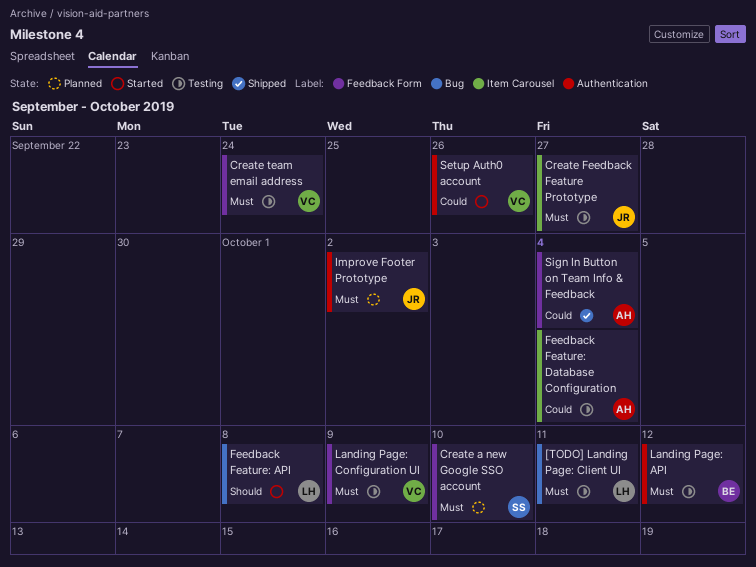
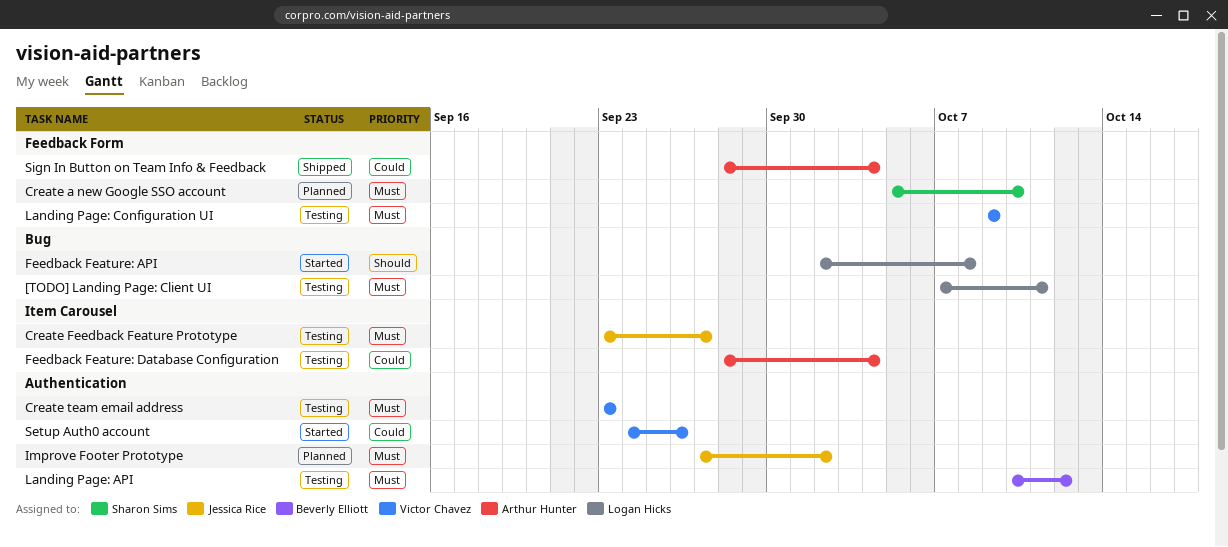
Create team email address, label: Feedback Form -> Authentication
Create team email address, due: Sep 24 -> Sep 23

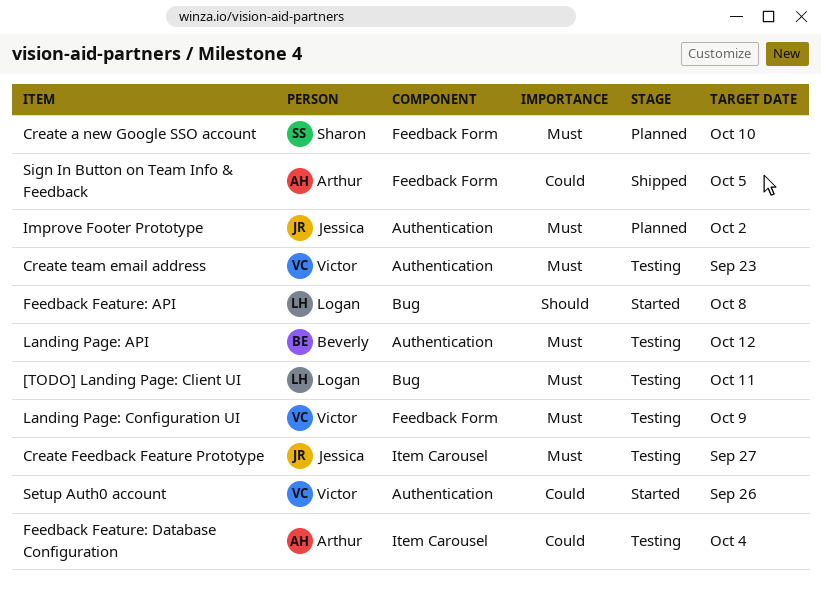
Sign In Button on Team Info & Feedback, due: Oct 4 -> Oct 5

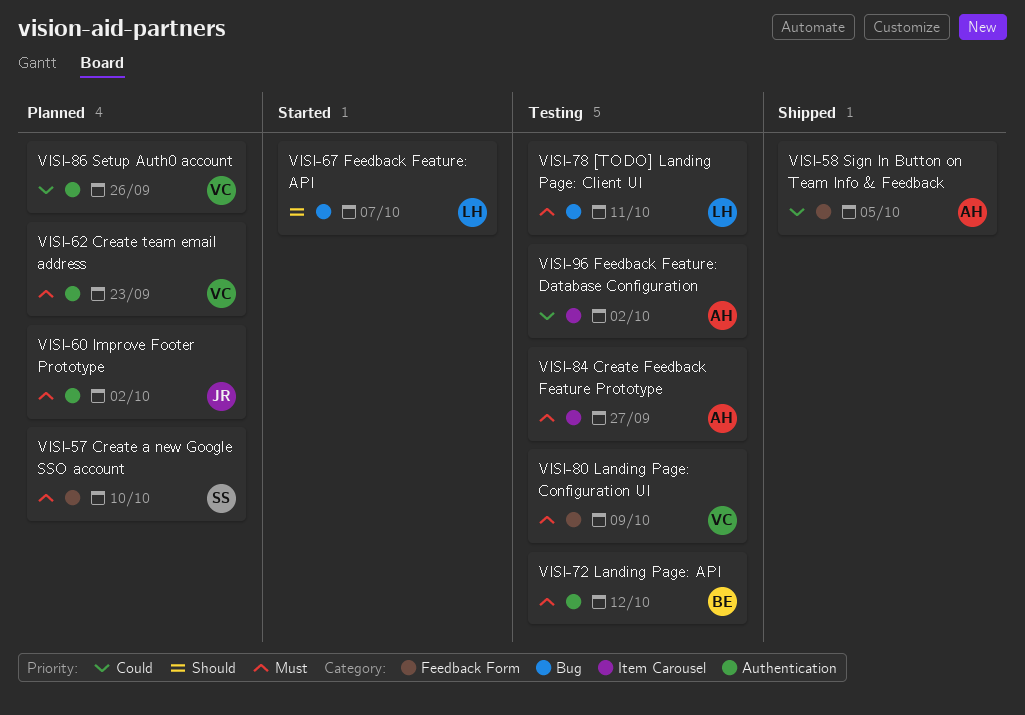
Create Feedback Feature Prototype, owner: Jessica -> Arthur
Create team email address, status: Testing -> Planned
Feedback Feature: API, due: Oct 8 -> Oct 7
Feedback Feature: Database Configuration, due: Oct 4 -> Oct 2
Setup Auth0 account, status: Started -> Planned

